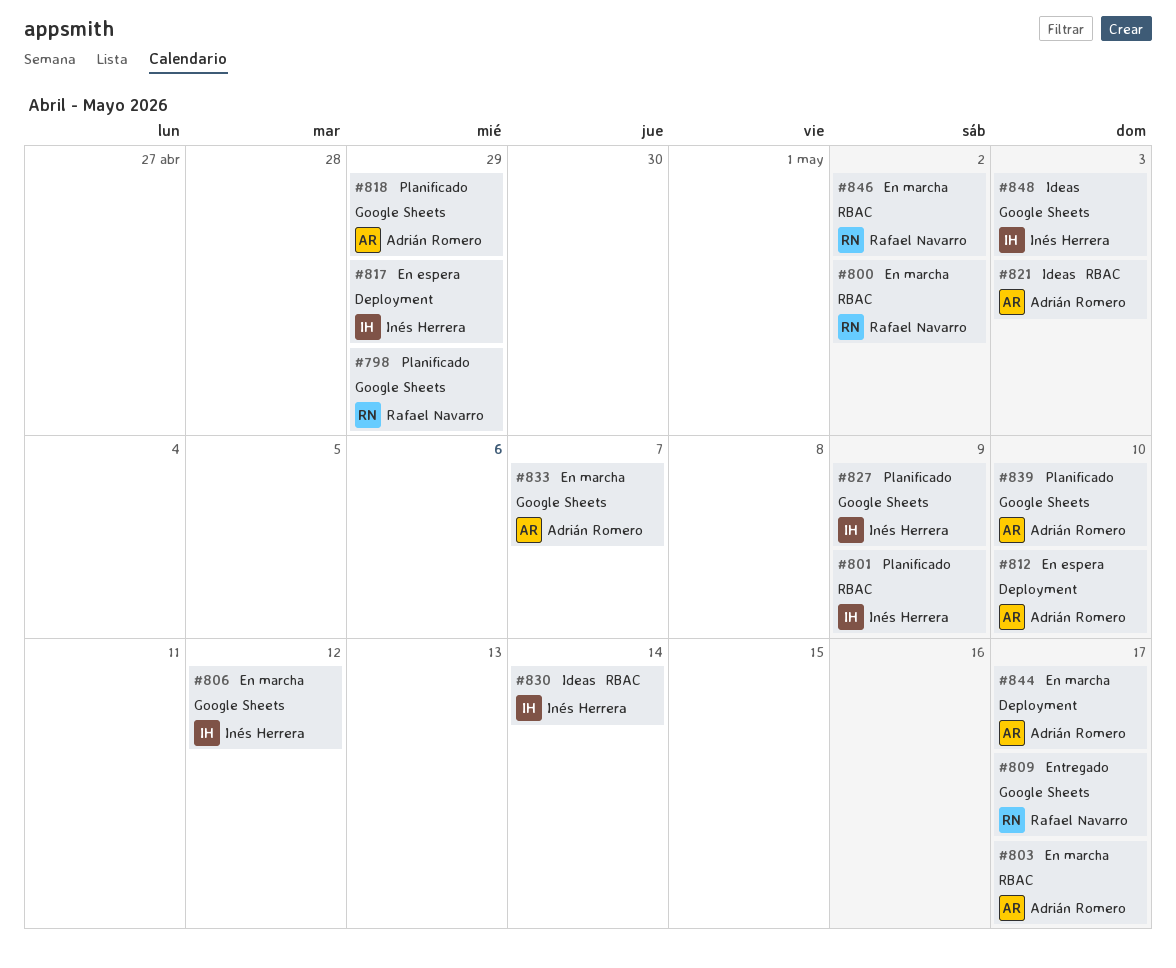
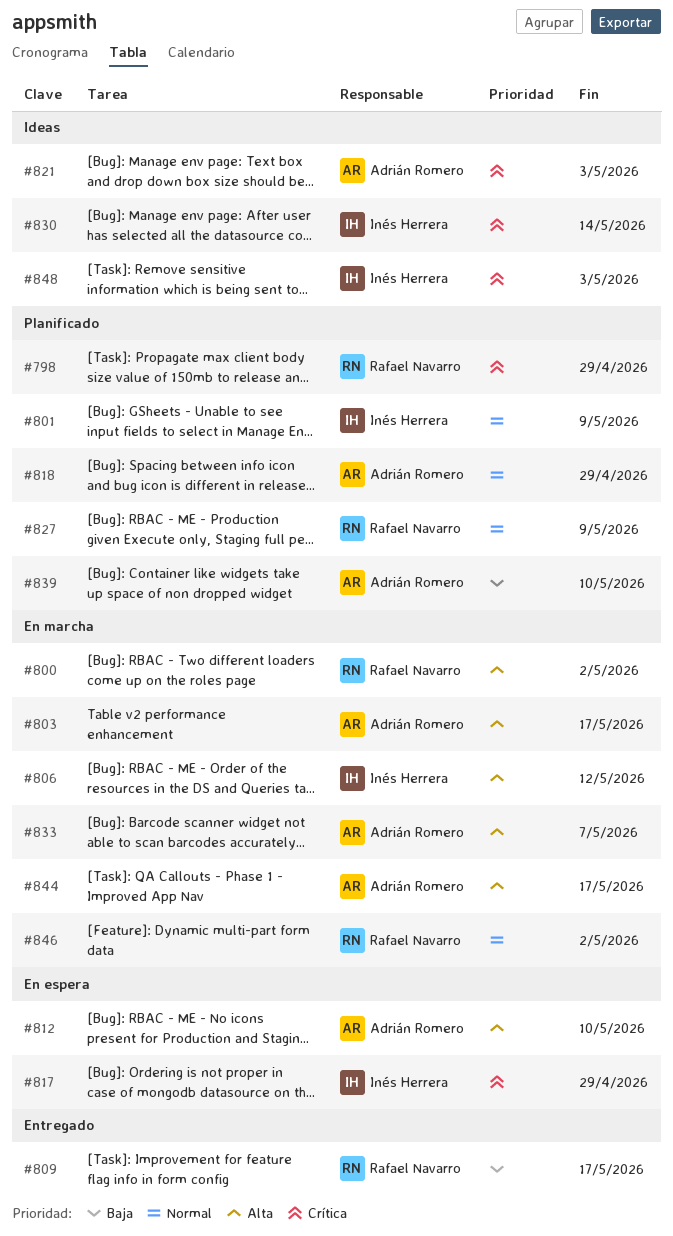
#827, owner: Inés Herrera -> Rafael Navarro

